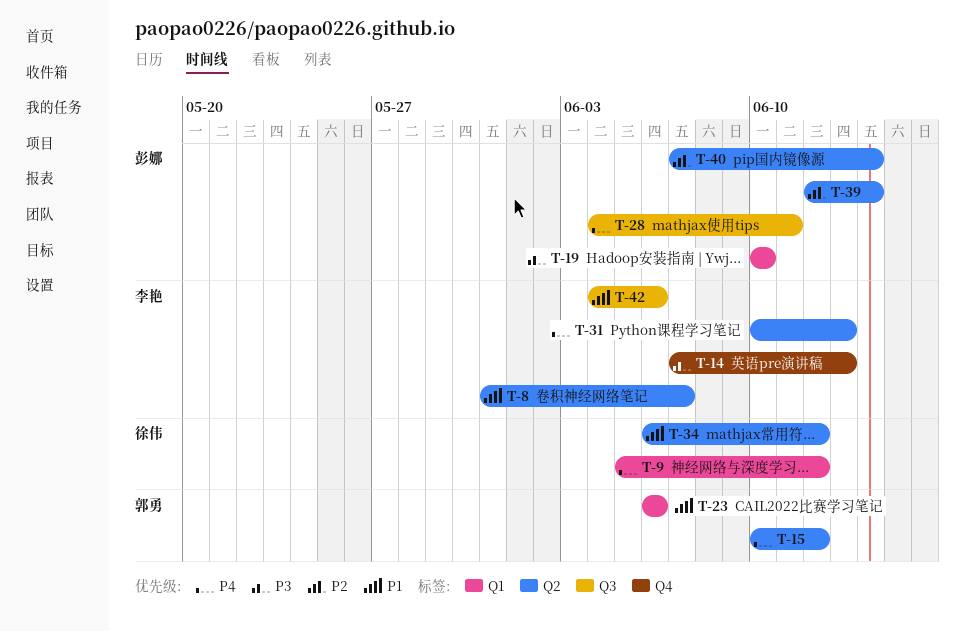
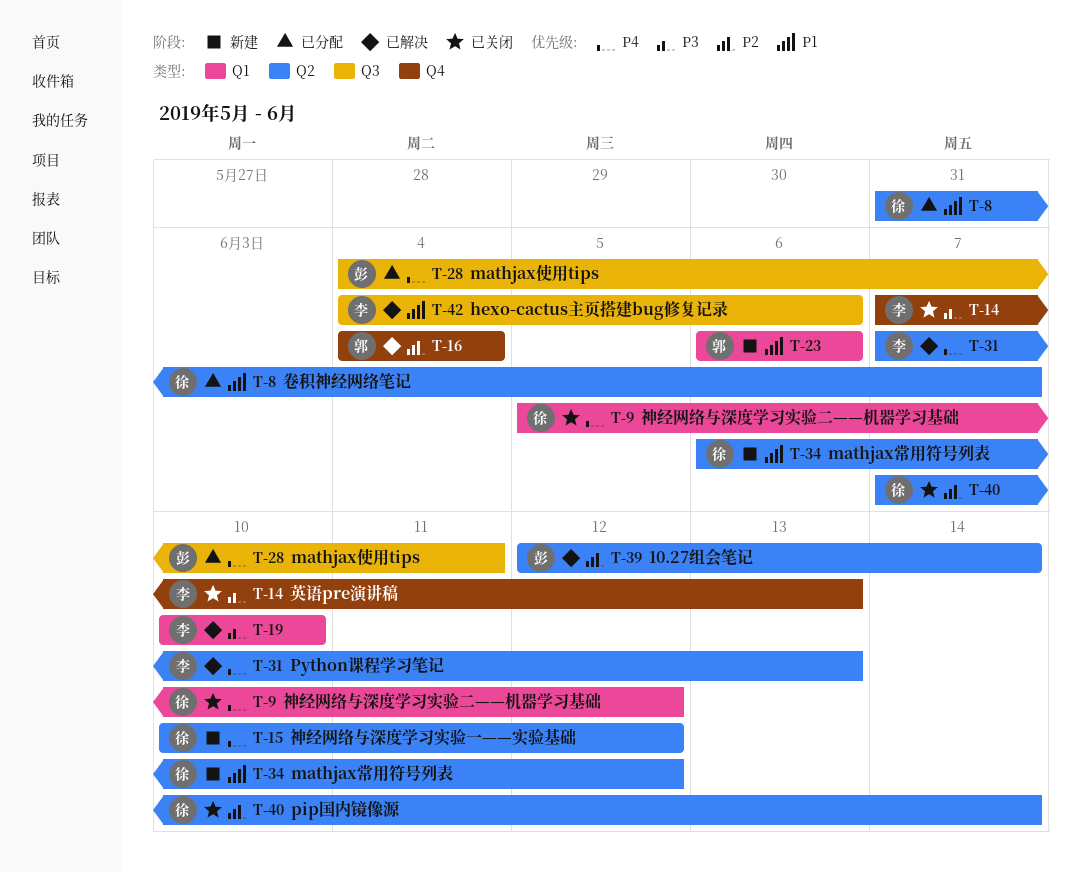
T-8, owner: 李艳 -> 徐伟
T-15, owner: 郭勇 -> 徐伟
T-16: none -> present
T-19, owner: 彭娜 -> 李艳
T-31, start: Jun 10 -> Jun 7
T-40, owner: 彭娜 -> 徐伟

